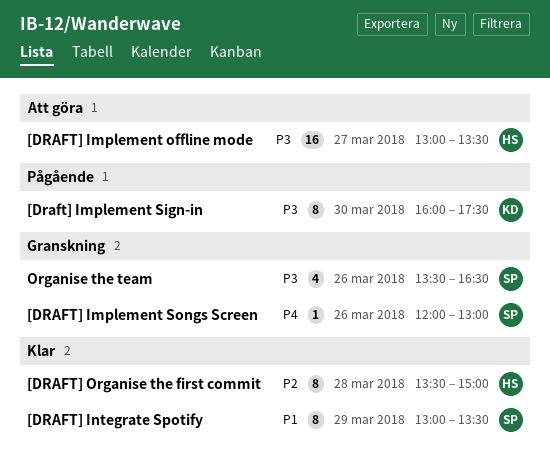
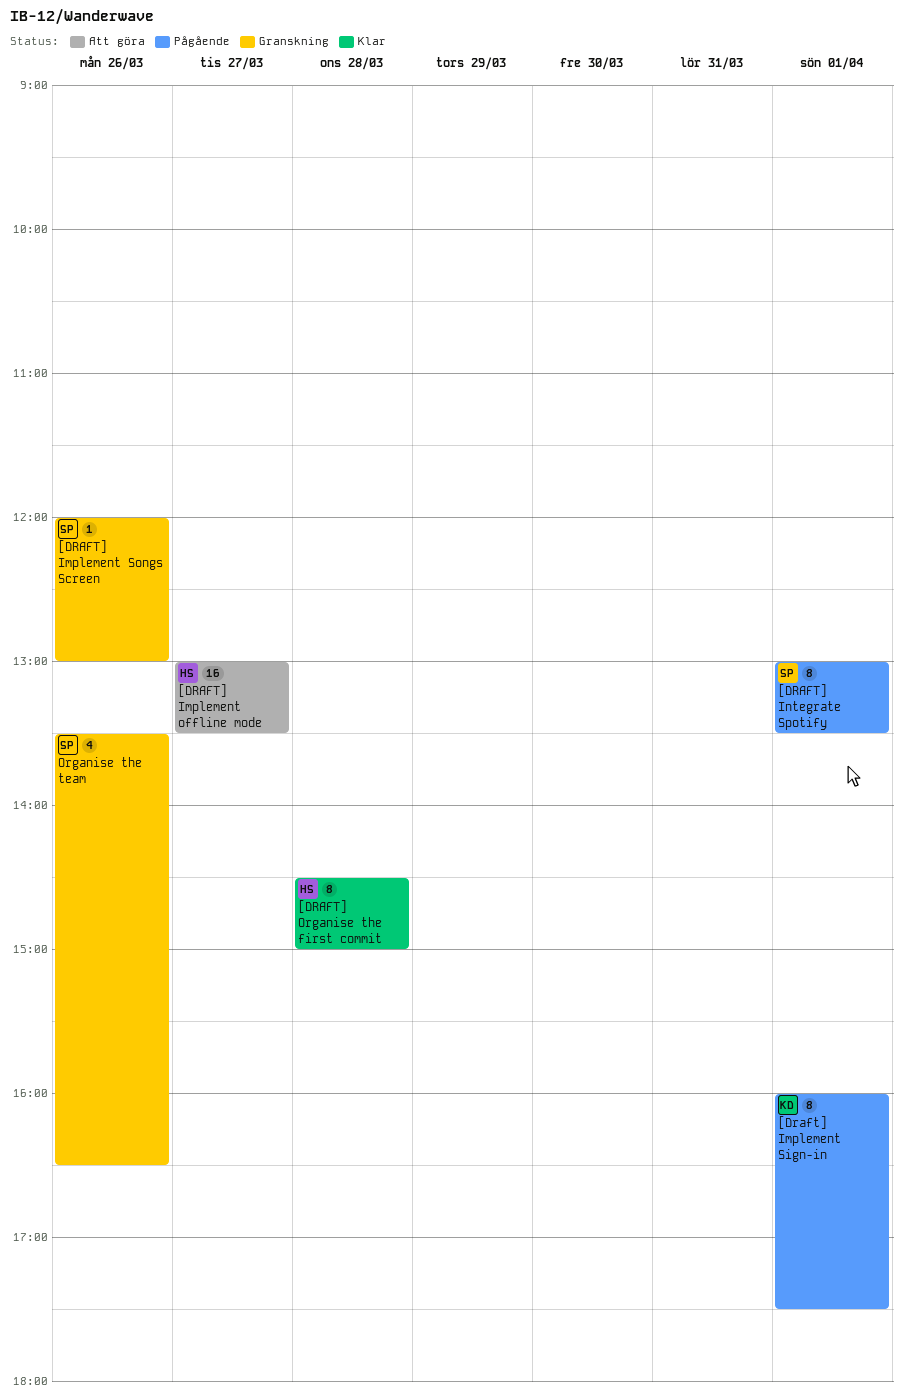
[Draft] Implement Sign-in, day: Mar 30 -> Apr 1
[DRAFT] Integrate Spotify, status: Klar -> Pågående
[DRAFT] Integrate Spotify, day: Mar 29 -> Apr 1
[DRAFT] Organise the first commit, begins: 13:30 -> 14:30

